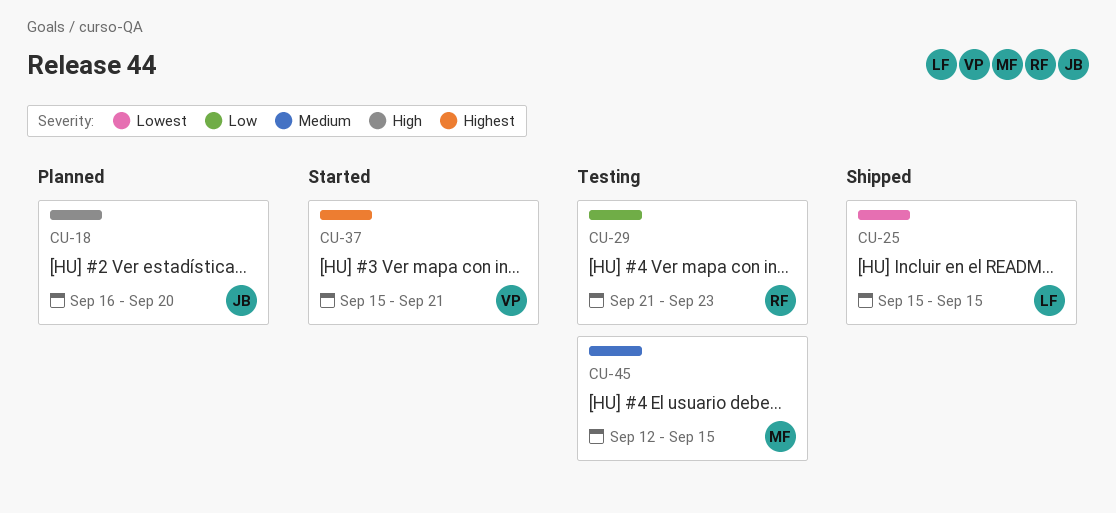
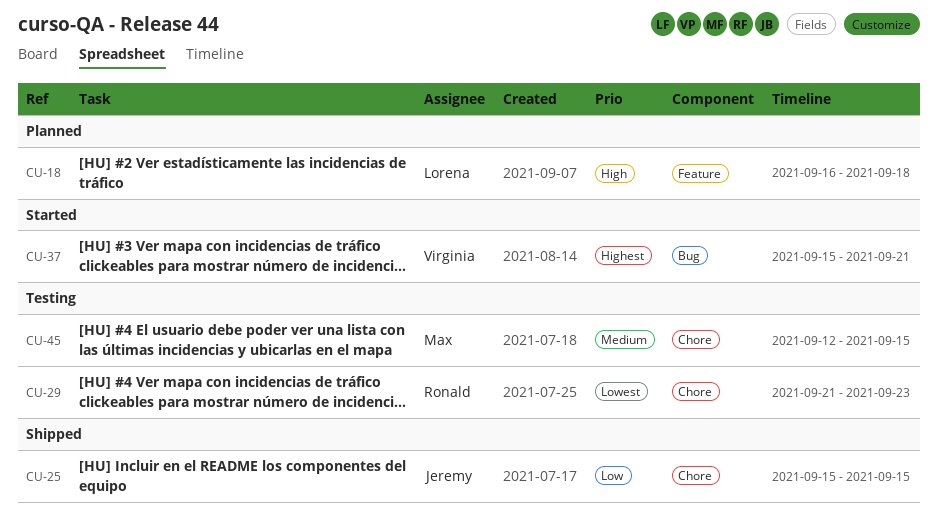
CU-18, owner: Jeremy -> Lorena
CU-18, due: Sep 20 -> Sep 18
CU-25, owner: Lorena -> Jeremy
CU-25, priority: Lowest -> Low
CU-29, priority: Low -> Lowest

